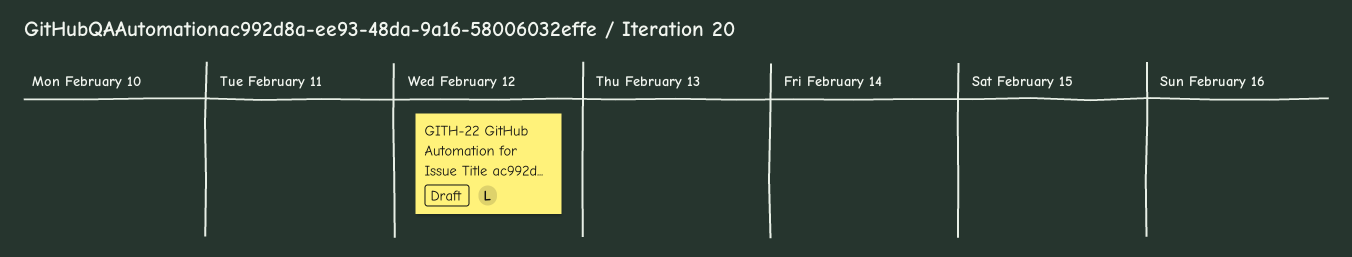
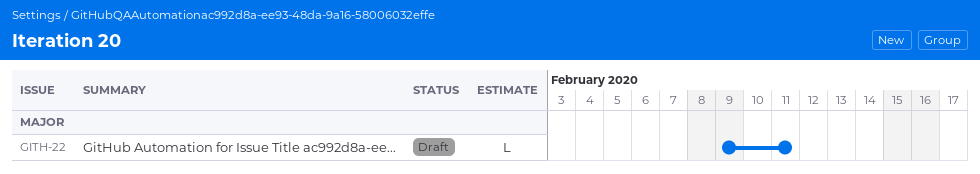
GITH-22, due: Feb 12 -> Feb 11

